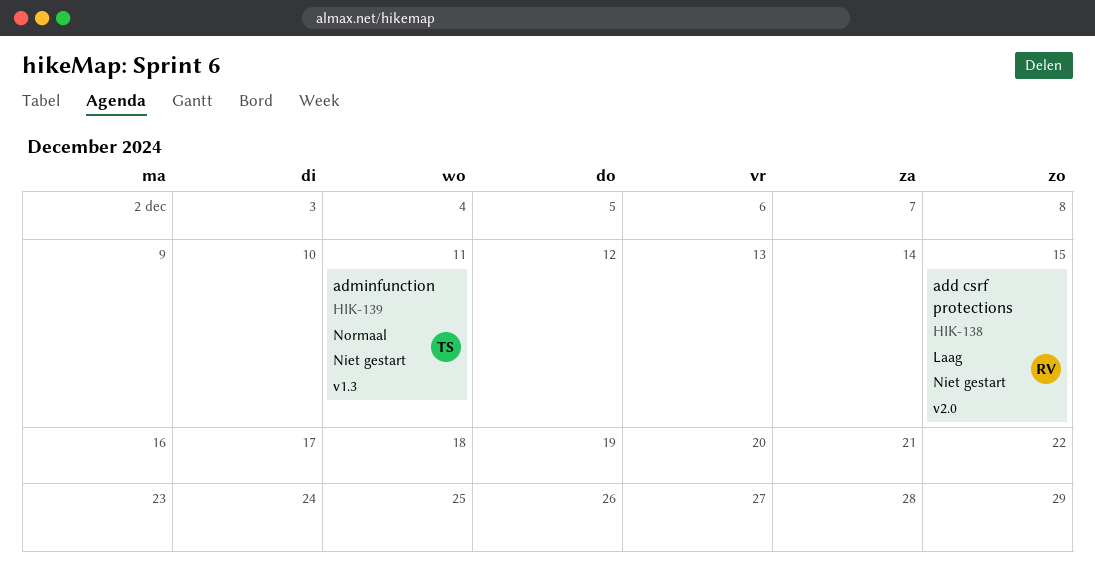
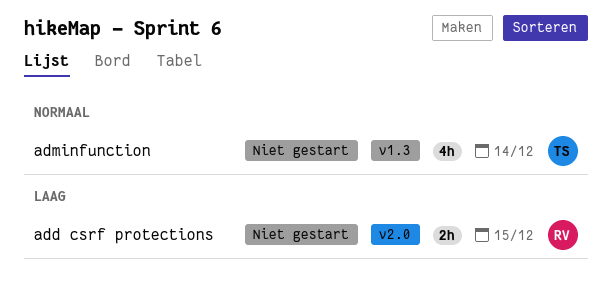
adminfunction, due: Dec 11 -> Dec 14

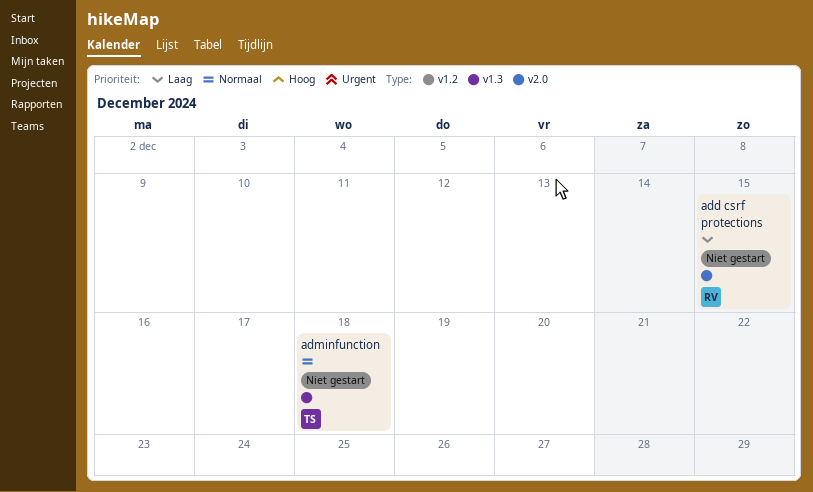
adminfunction, due: Dec 14 -> Dec 18

